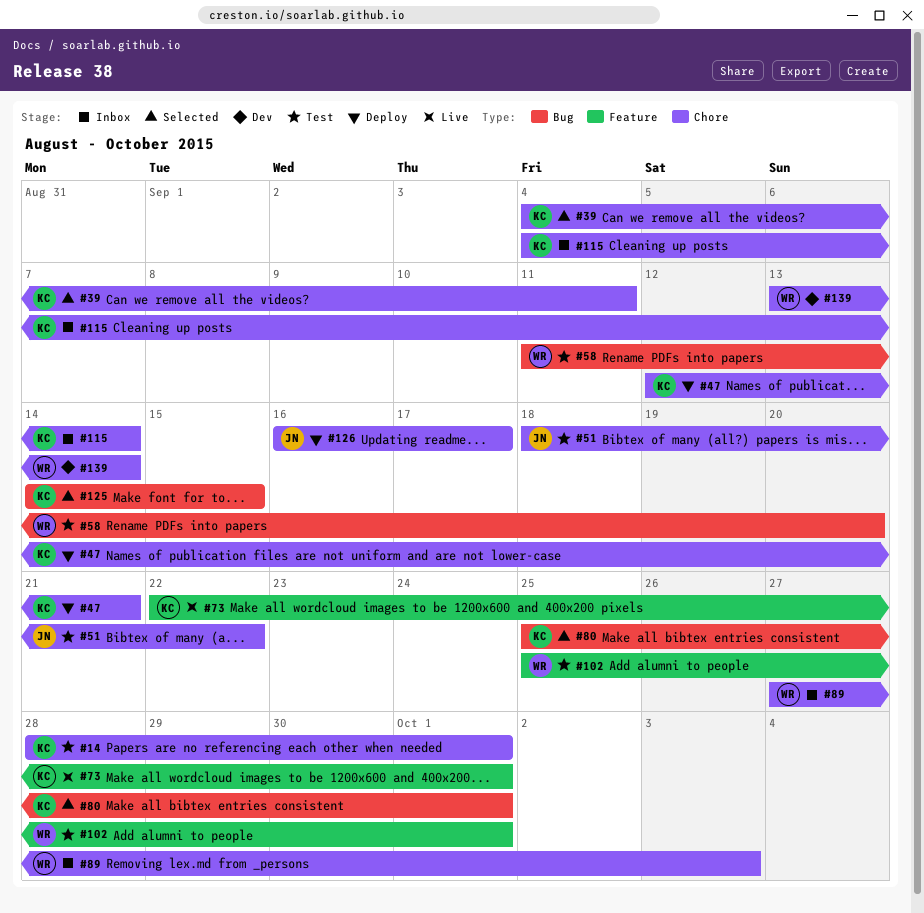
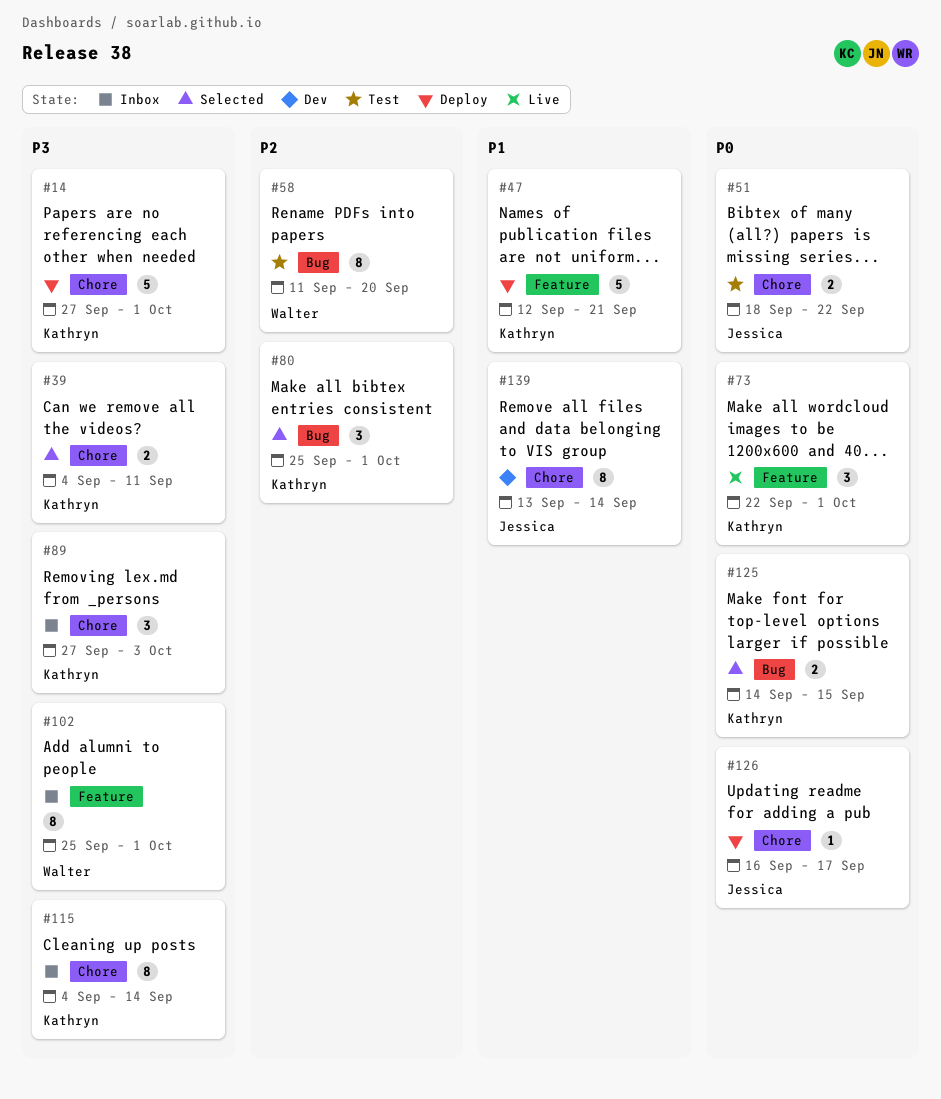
#14, status: Test -> Deploy
#14, start: Sep 28 -> Sep 27
#47, label: Chore -> Feature
#89, owner: Walter -> Kathryn
#102, status: Test -> Inbox
#139, owner: Walter -> Jessica

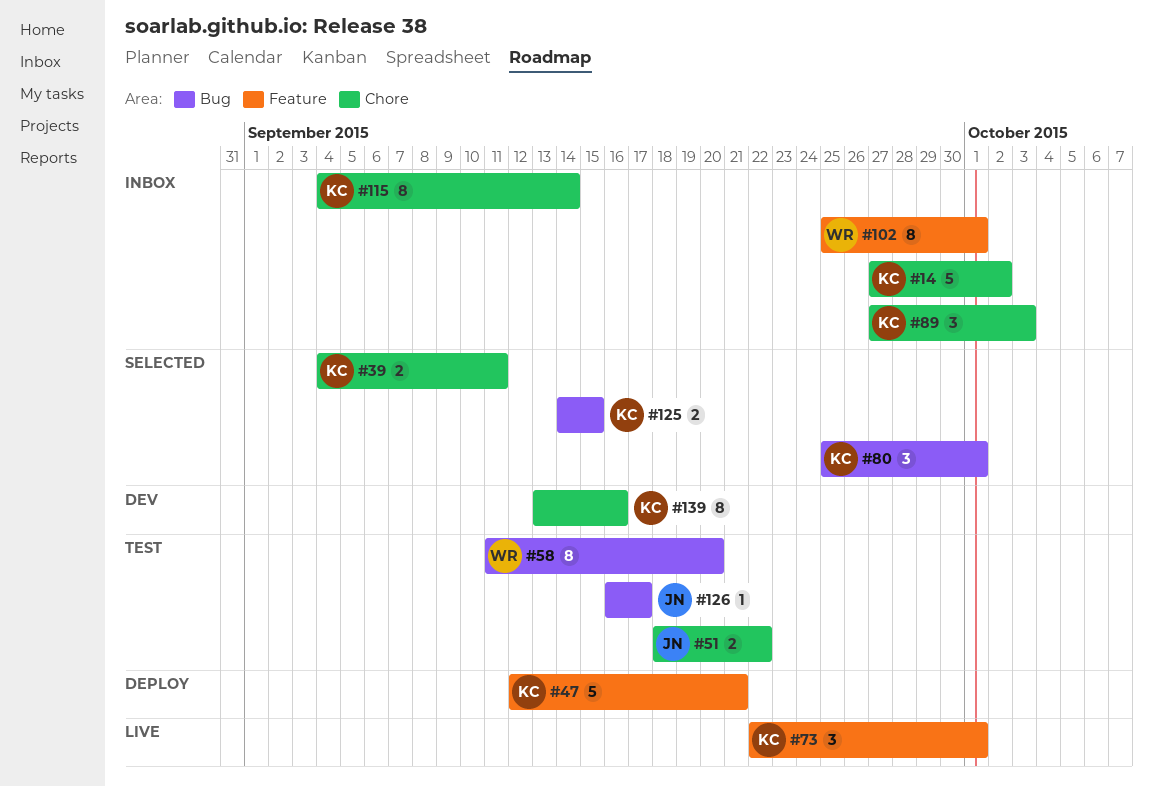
#14, status: Deploy -> Inbox
#14, due: Oct 1 -> Oct 2
#126, status: Deploy -> Test
#126, label: Chore -> Bug
#139, owner: Jessica -> Kathryn
#139, due: Sep 14 -> Sep 16

